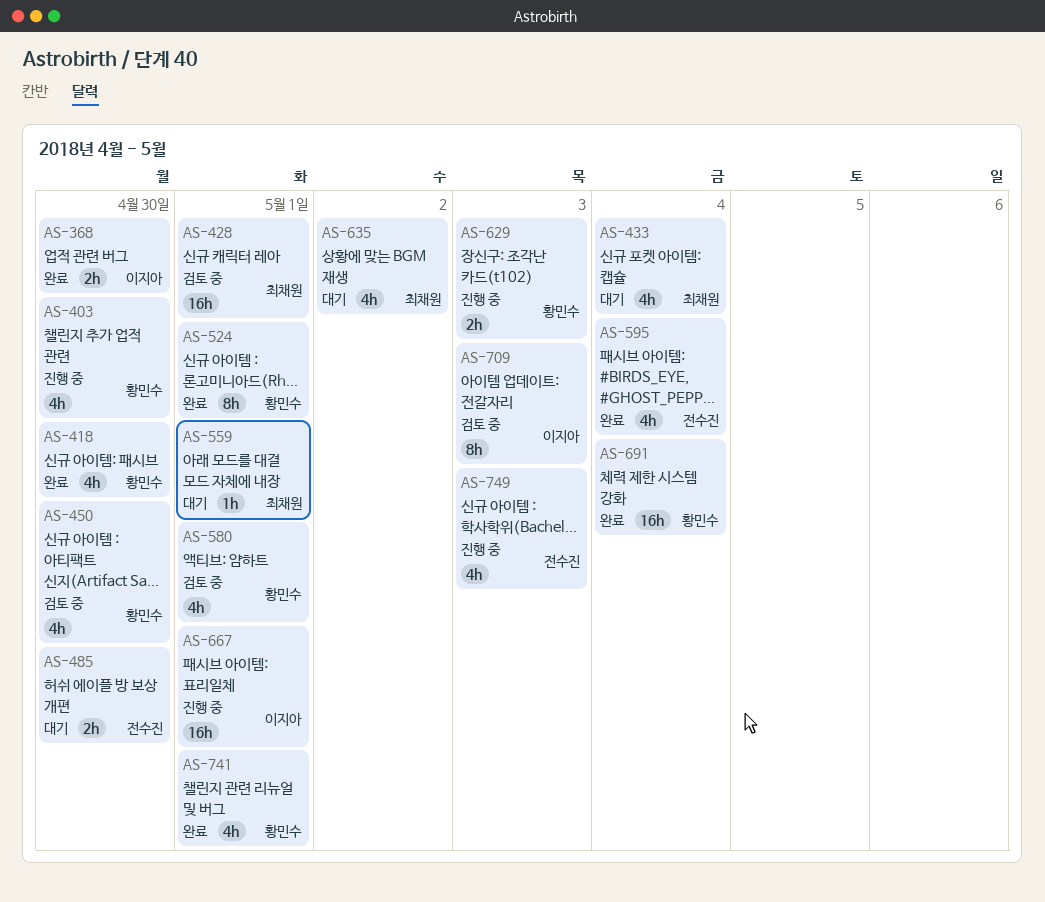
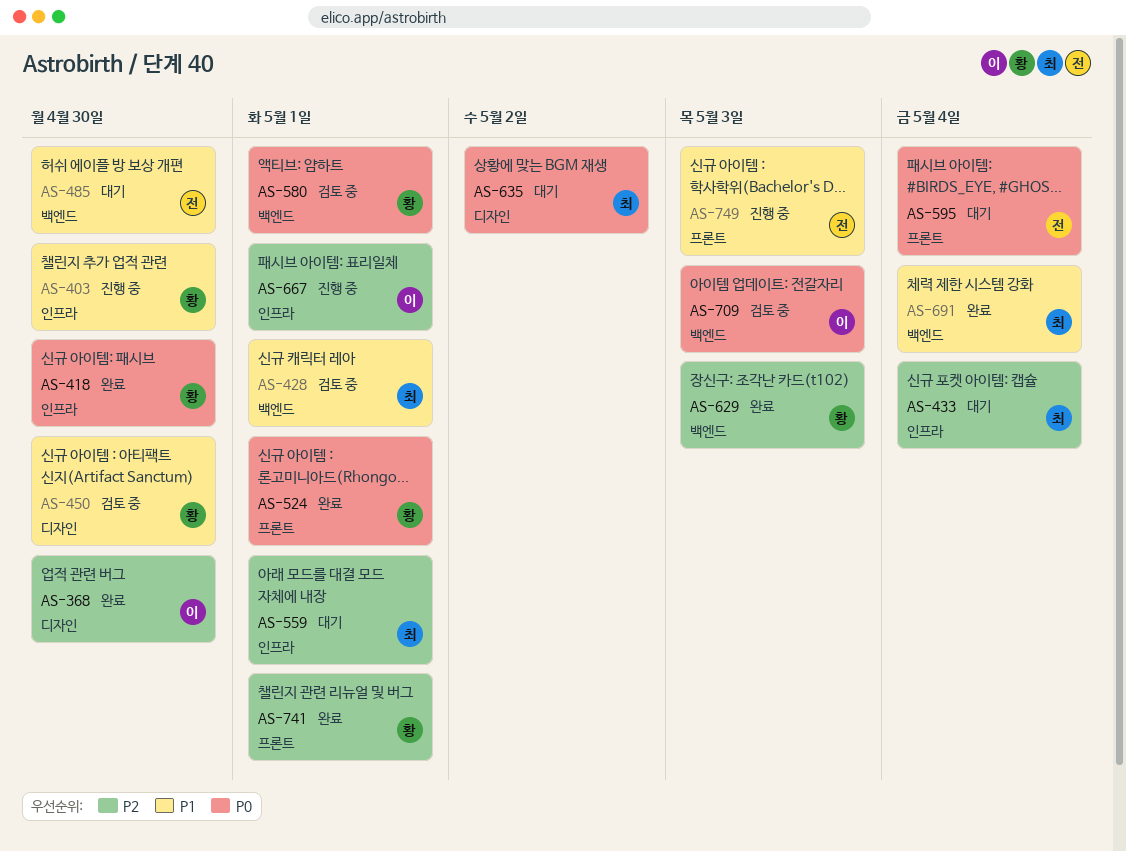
AS-595, status: 완료 -> 대기
AS-629, status: 진행 중 -> 완료
AS-691, owner: 황민수 -> 최채원

